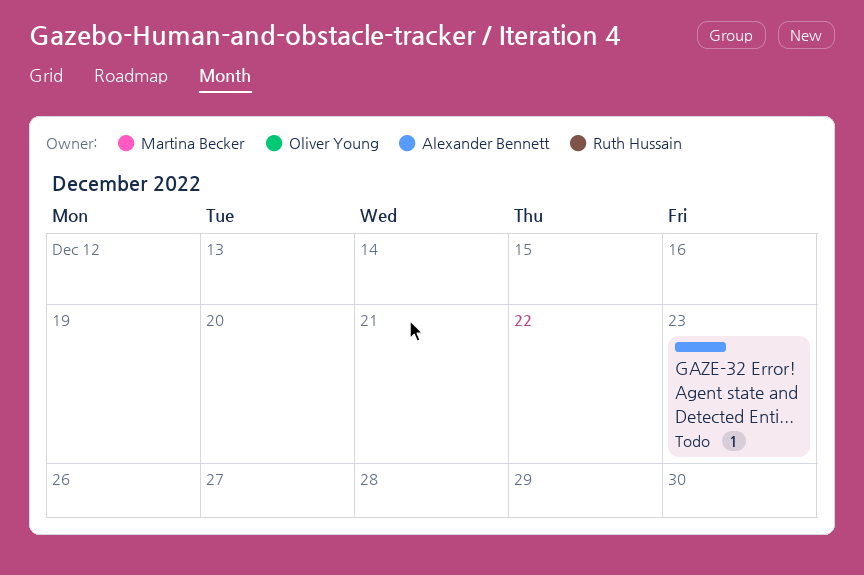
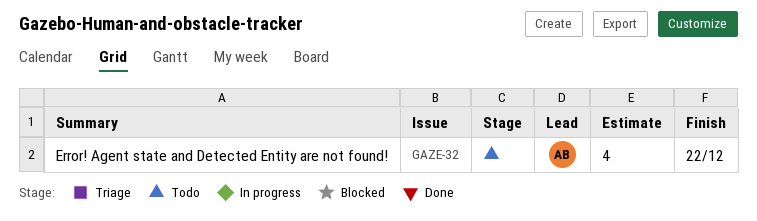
GAZE-32, estimate: 1 -> 4
GAZE-32, due: Dec 23 -> Dec 22

